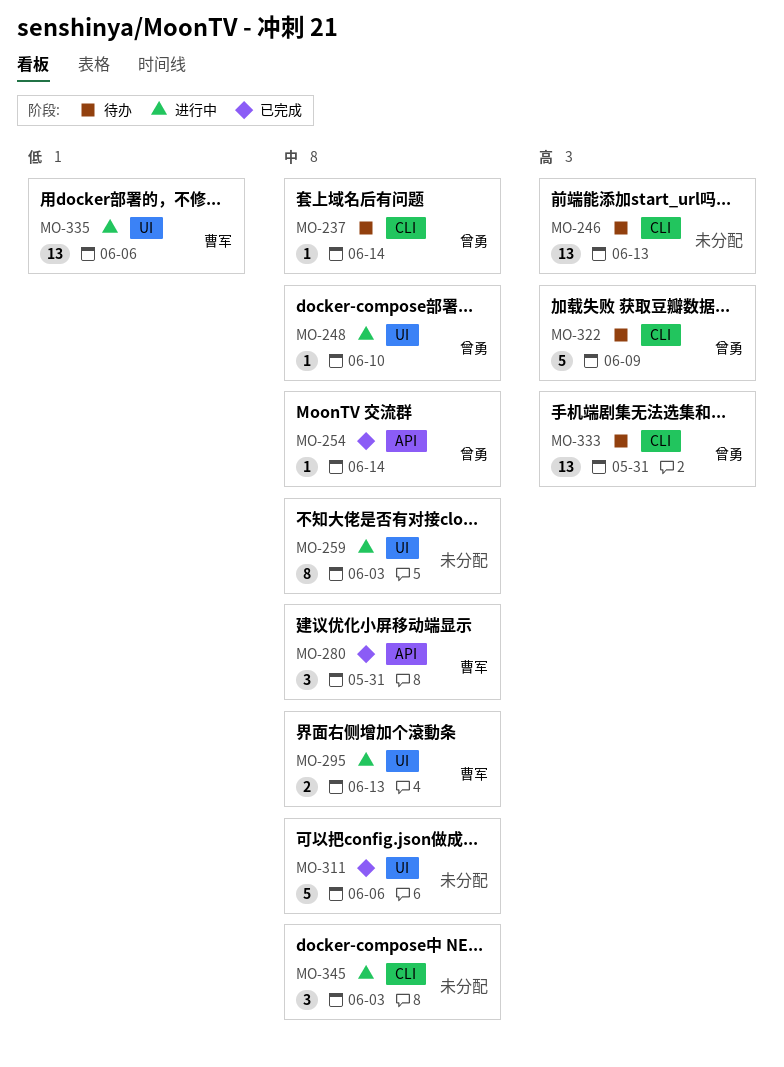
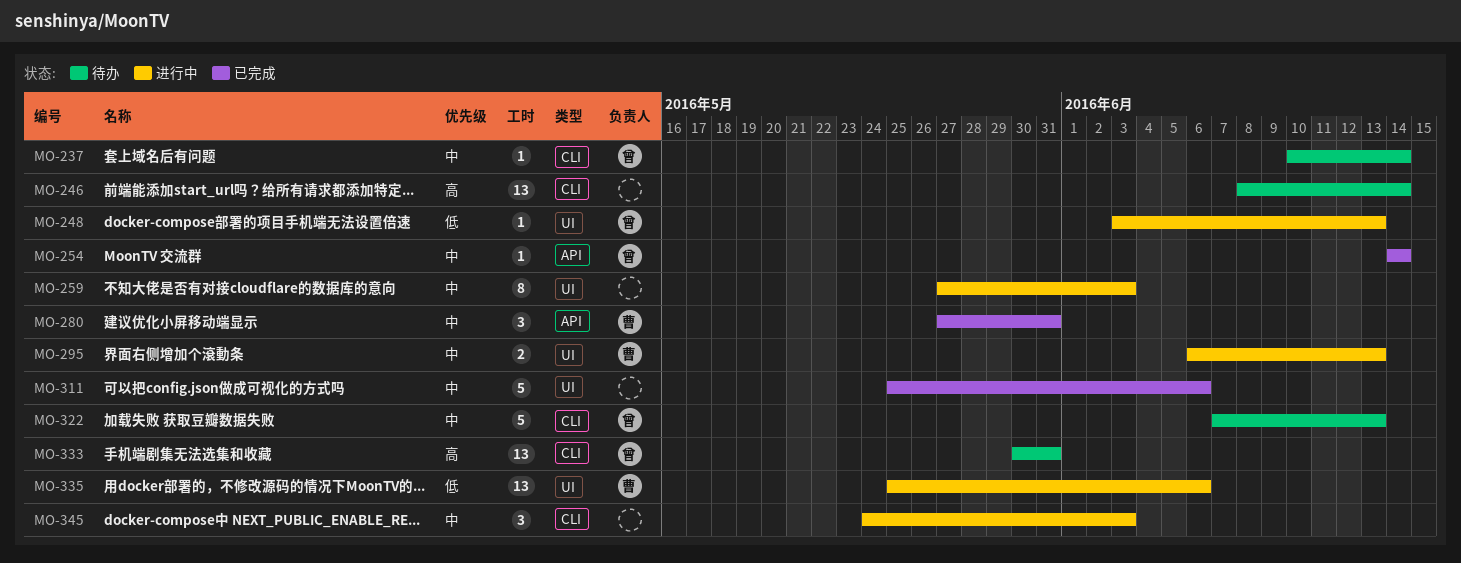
MO-246, due: Jun 13 -> Jun 14
MO-248, priority: 中 -> 低
MO-248, due: Jun 10 -> Jun 13
MO-322, priority: 高 -> 中
MO-322, due: Jun 9 -> Jun 13

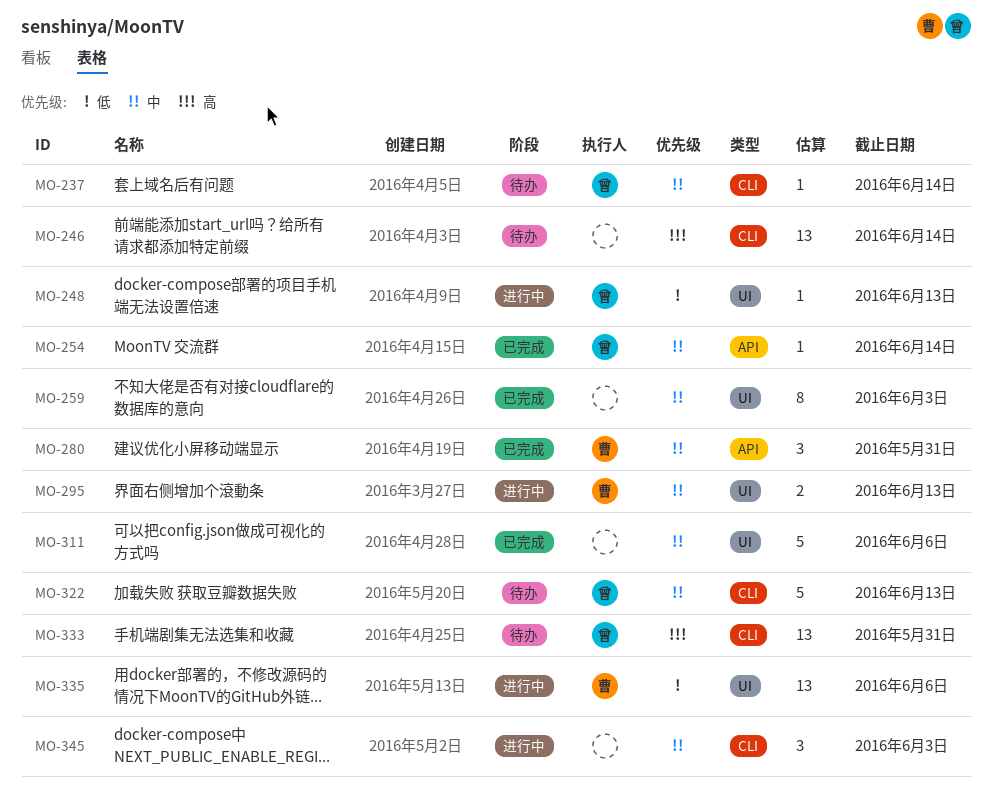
MO-259, status: 进行中 -> 已完成

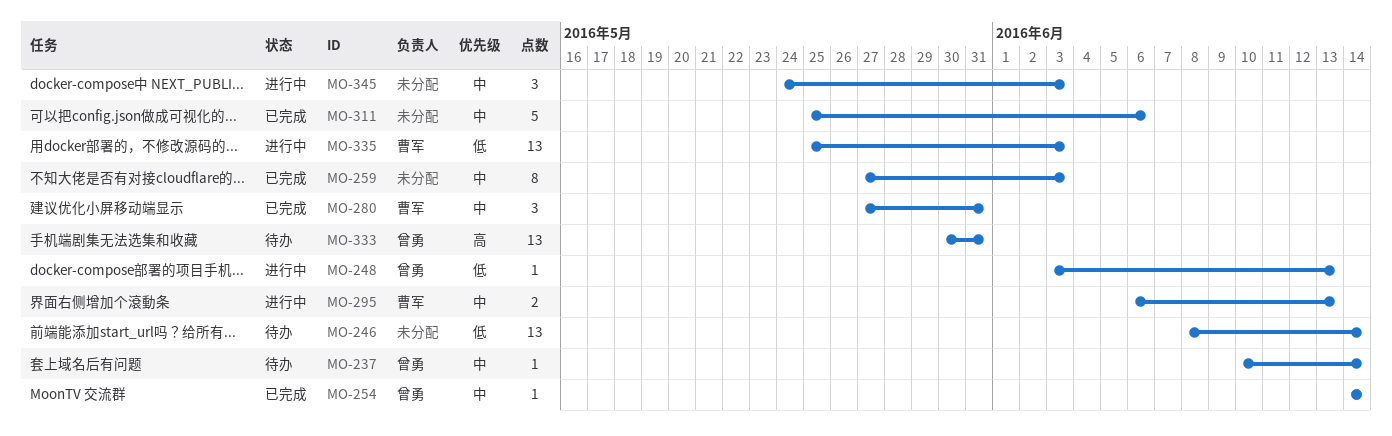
MO-246, priority: 高 -> 低
MO-322: present -> none
MO-335, due: Jun 6 -> Jun 3

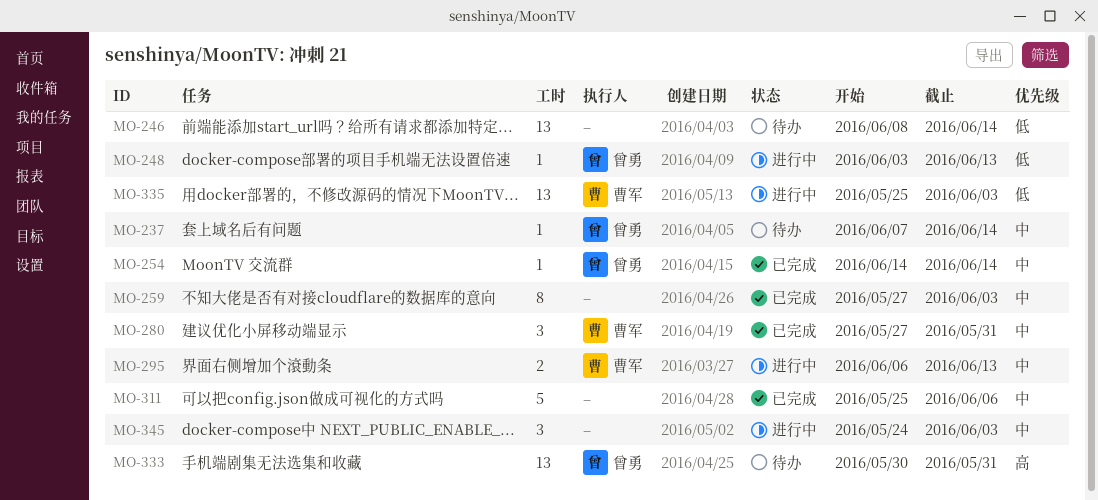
MO-237, start: Jun 10 -> Jun 7

